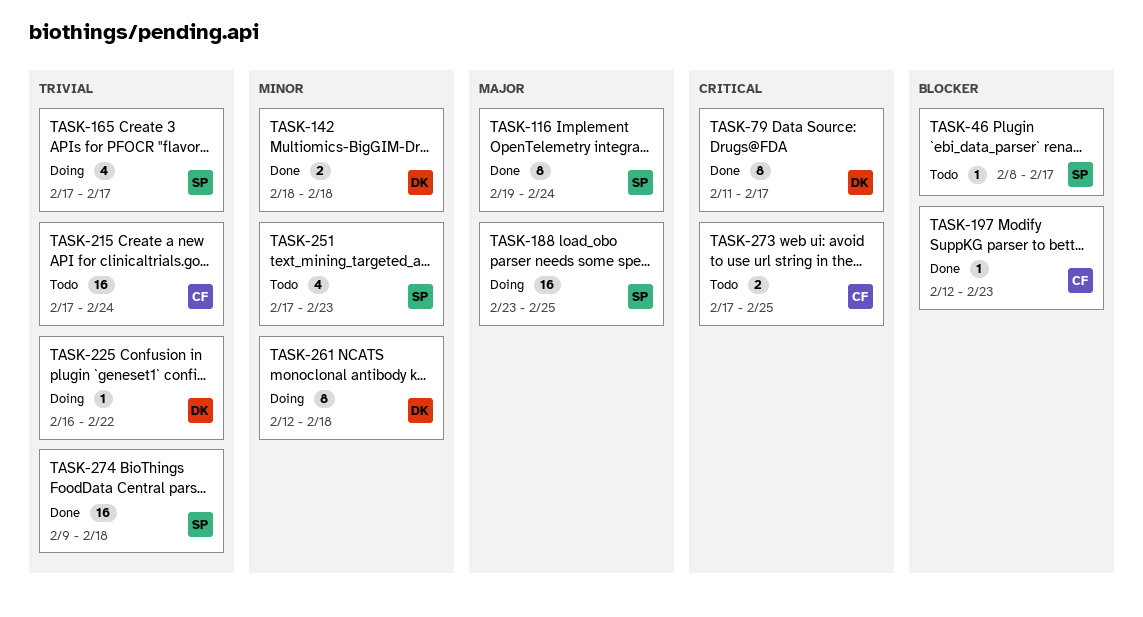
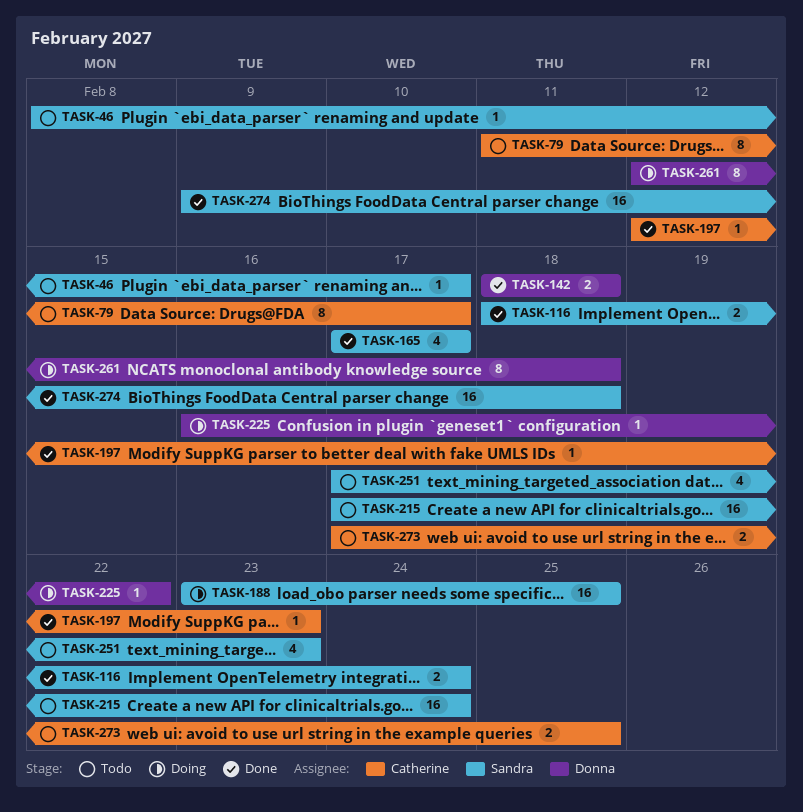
TASK-79, status: Done -> Todo
TASK-79, owner: Donna -> Catherine
TASK-116, estimate: 8 -> 2
TASK-116, start: Feb 19 -> Feb 18
TASK-165, status: Doing -> Done
TASK-215, owner: Catherine -> Sandra

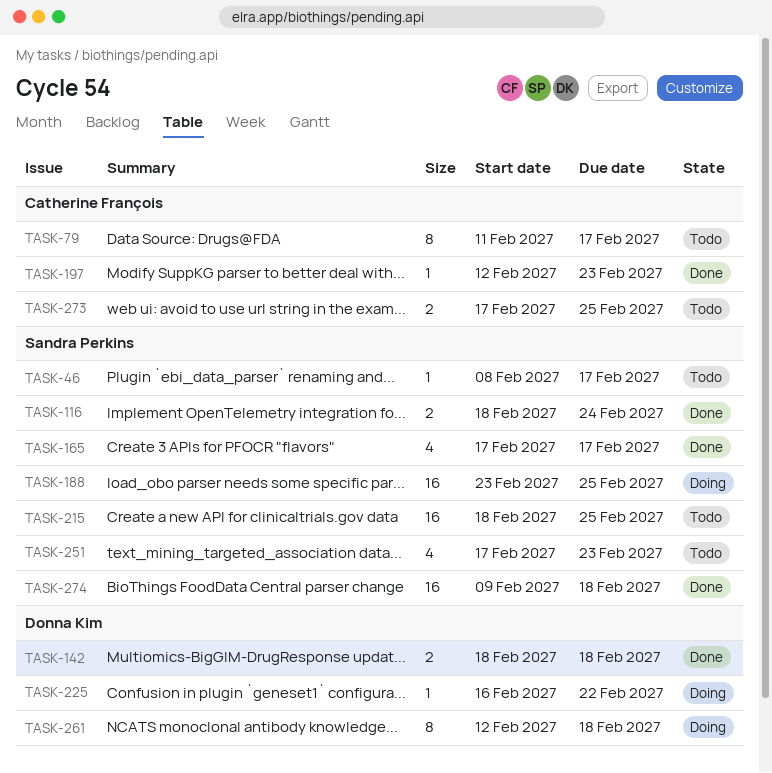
TASK-215, start: Feb 17 -> Feb 18
TASK-215, due: Feb 24 -> Feb 25

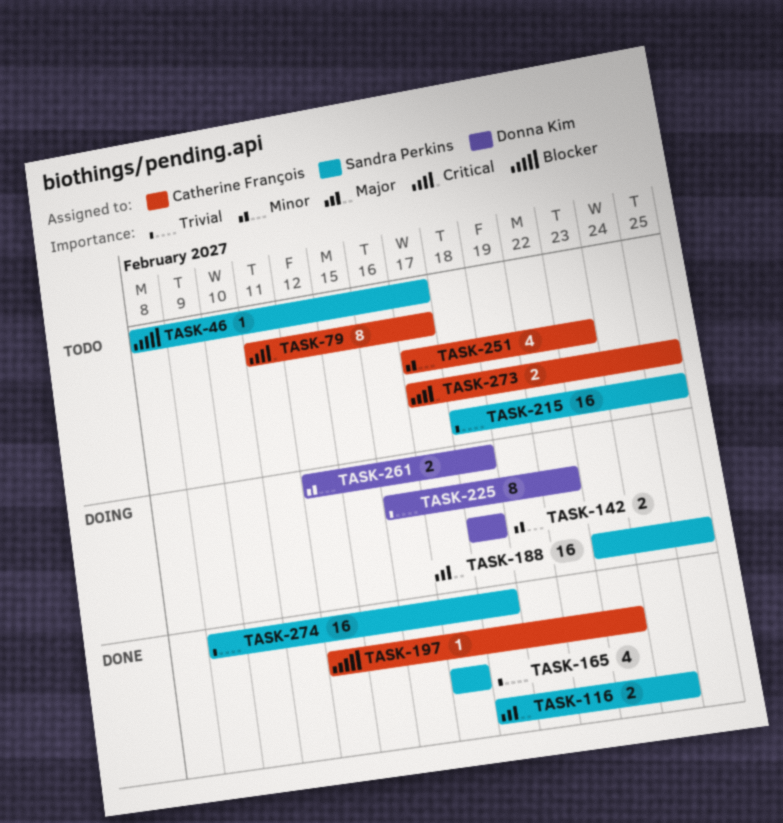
TASK-142, status: Done -> Doing
TASK-225, estimate: 1 -> 8
TASK-251, owner: Sandra Perkins -> Catherine François
TASK-261, estimate: 8 -> 2

